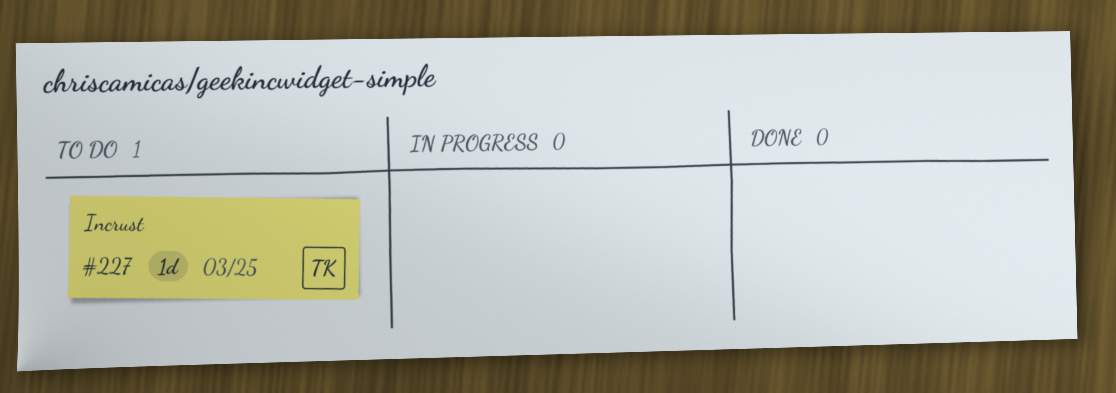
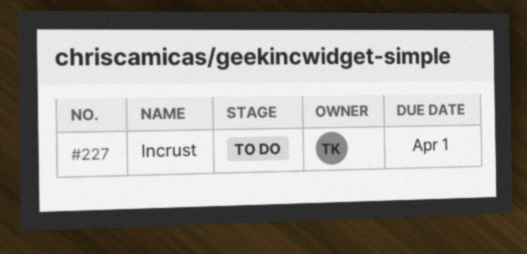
#227, due: Mar 25 -> Apr 1

